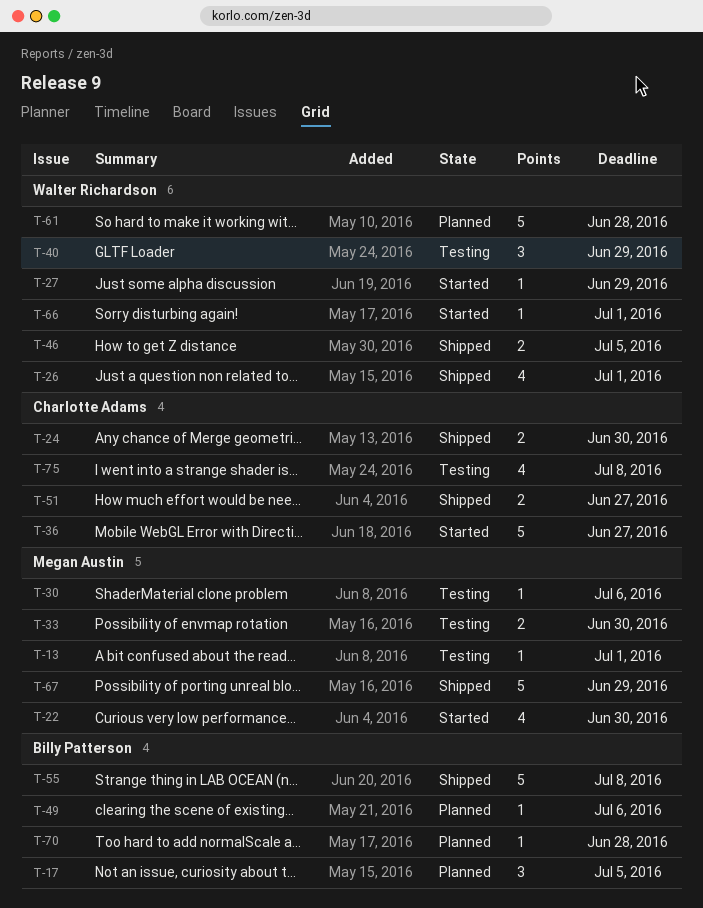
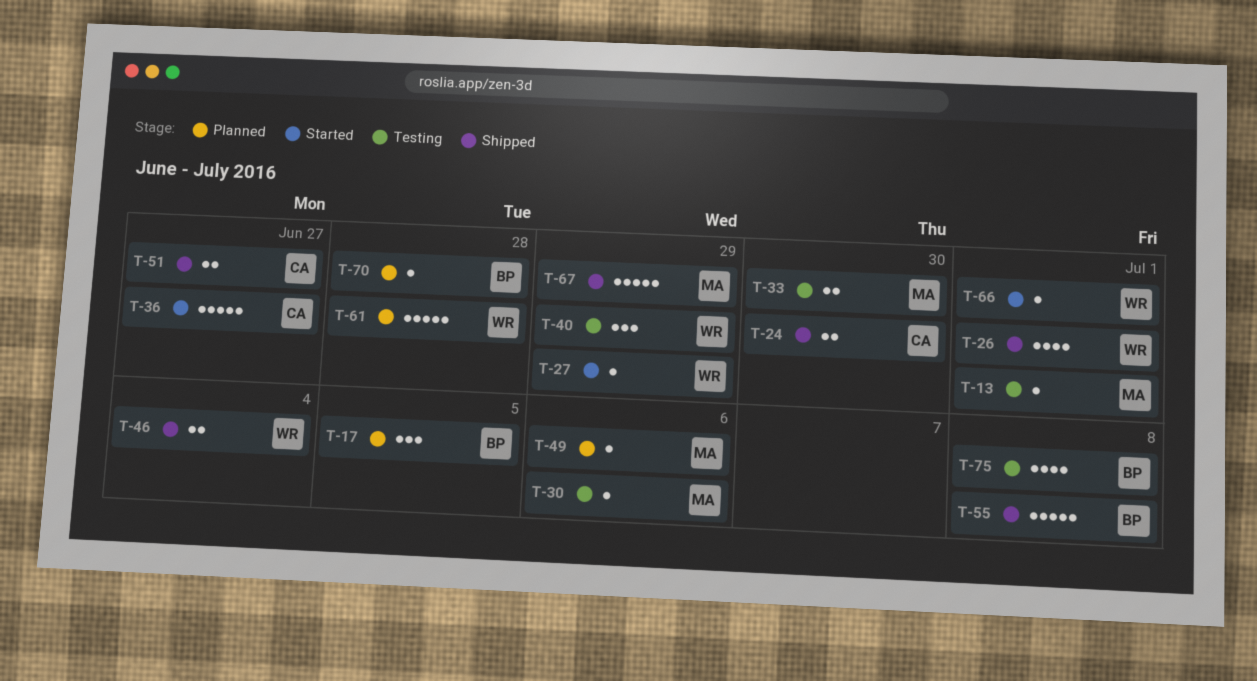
T-22: present -> none
T-46, due: Jul 5 -> Jul 4
T-49, owner: Billy Patterson -> Megan Austin
T-75, owner: Charlotte Adams -> Billy Patterson

